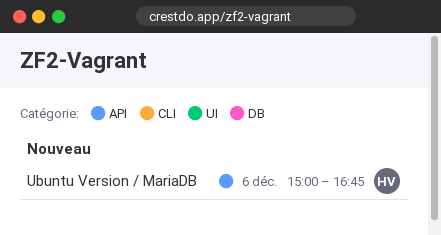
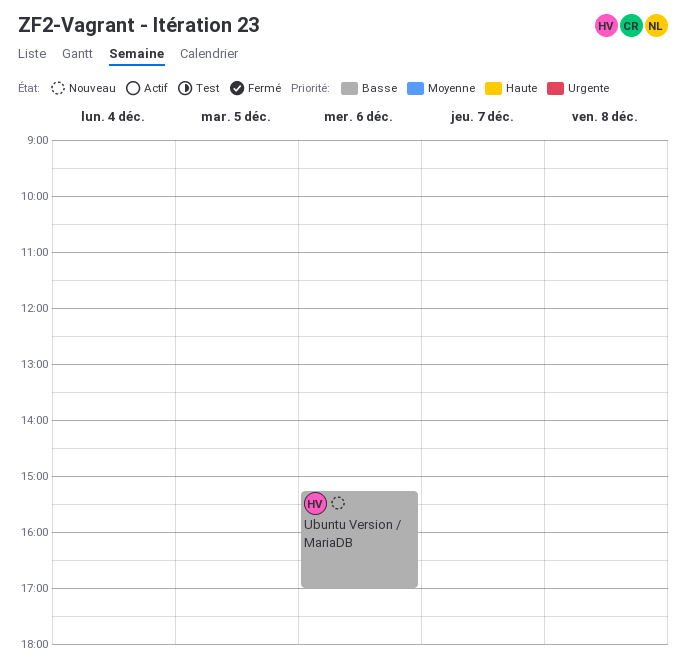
Ubuntu Version / MariaDB, begins: 15:00 -> 15:15
Ubuntu Version / MariaDB, ends: 16:45 -> 17:00

